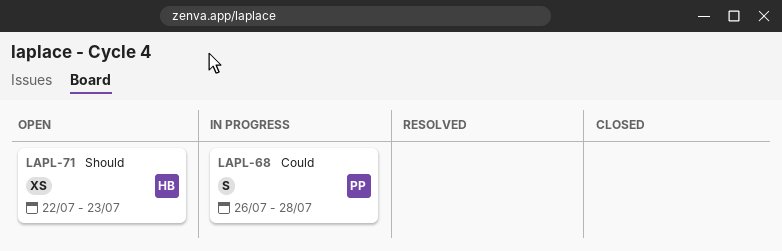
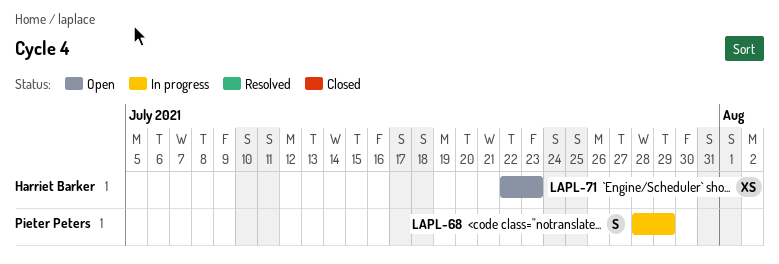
LAPL-68, start: Jul 26 -> Jul 28
LAPL-68, due: Jul 28 -> Jul 29

